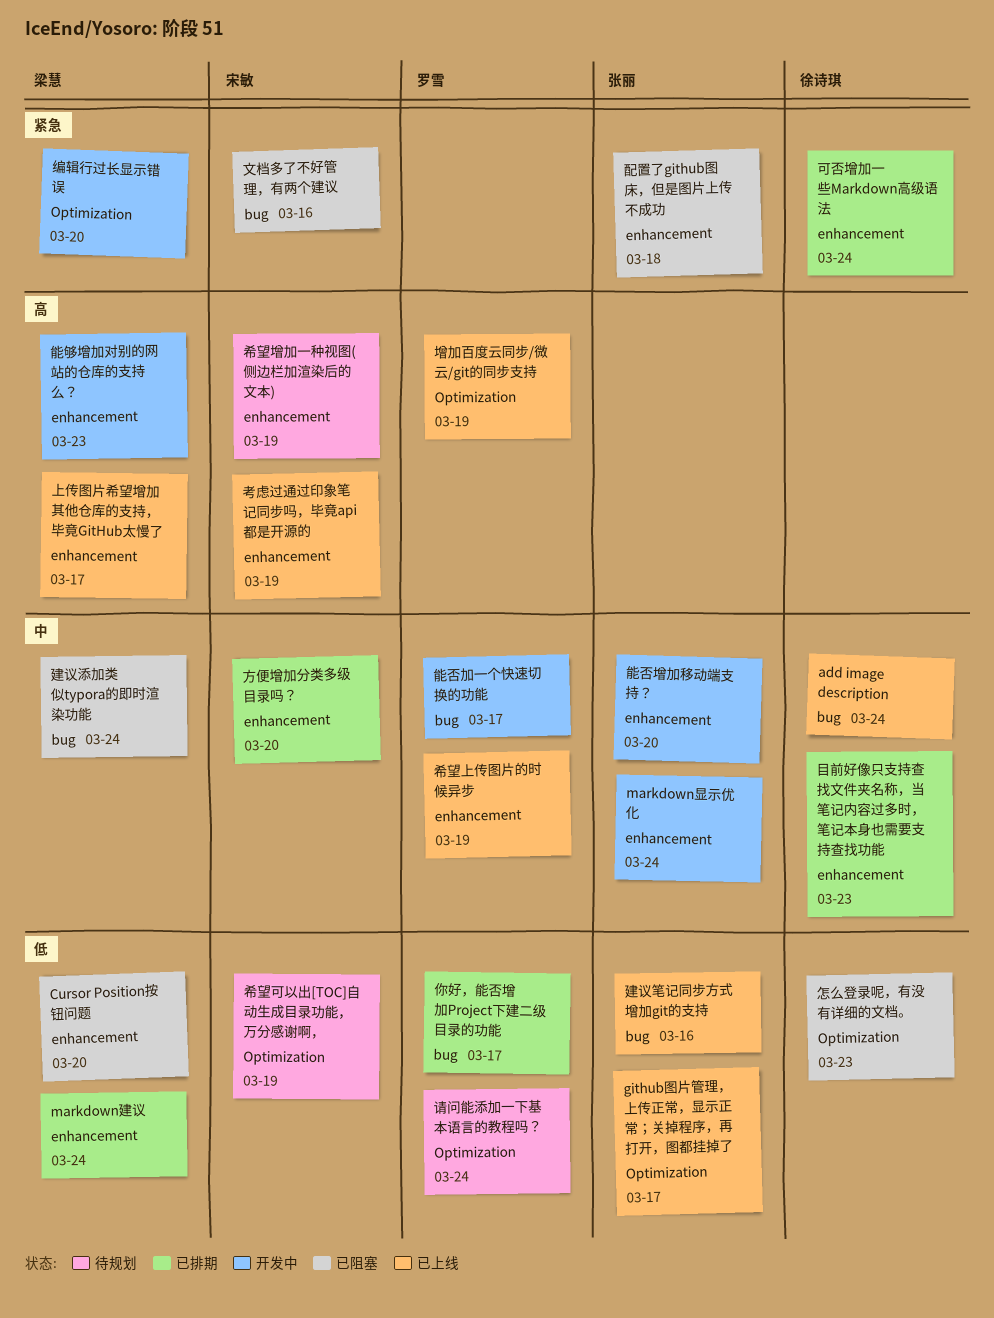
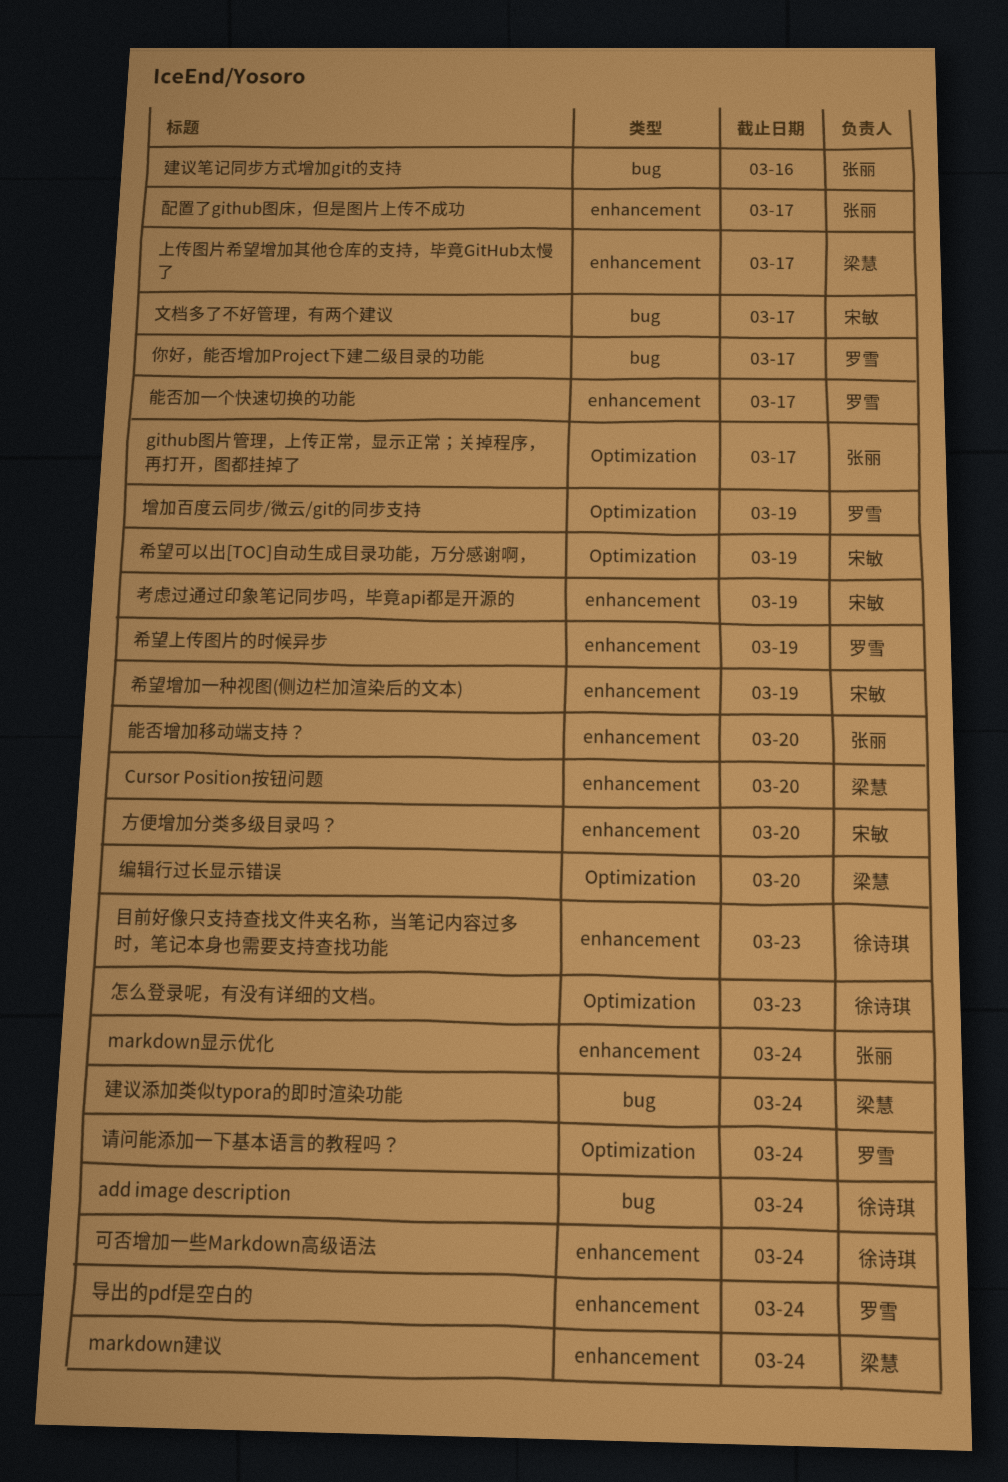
导出的pdf是空白的: none -> present
文档多了不好管理，有两个建议, due: Mar 16 -> Mar 17
能否加一个快速切换的功能, label: bug -> enhancement
能够增加对别的网站的仓库的支持么？: present -> none
配置了github图床，但是图片上传不成功, due: Mar 18 -> Mar 17

